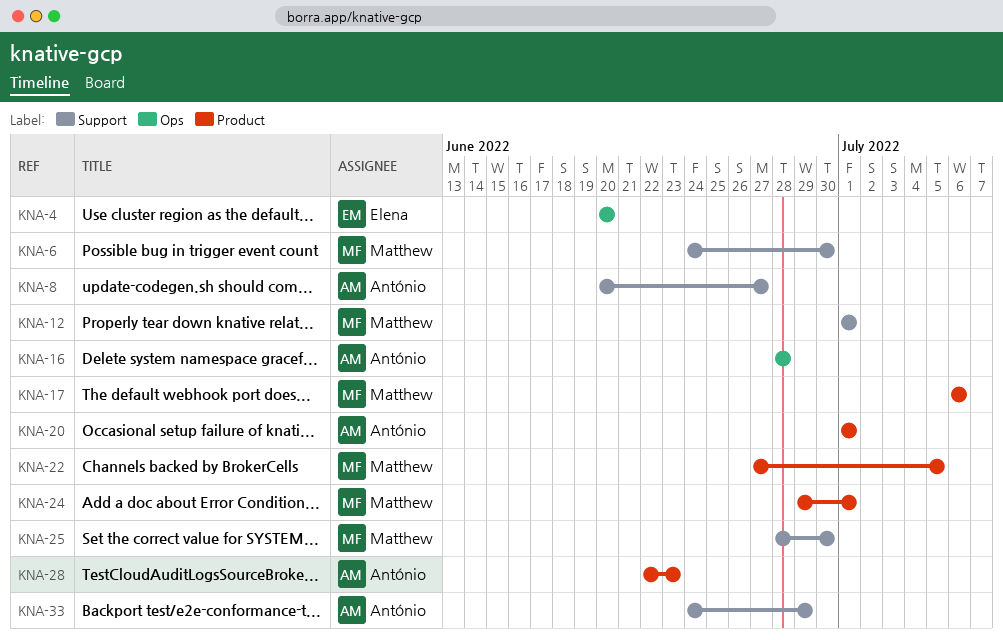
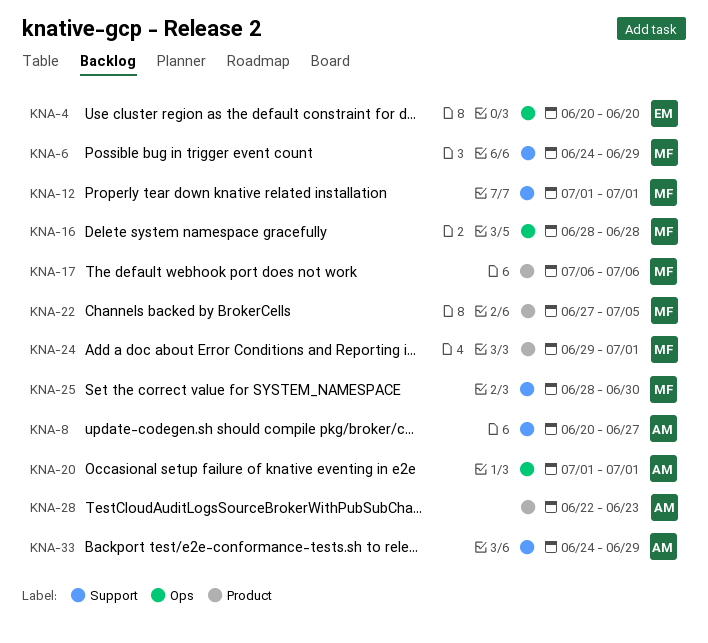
KNA-6, due: Jun 30 -> Jun 29
KNA-16, owner: António -> Matthew
KNA-20, label: Product -> Ops

